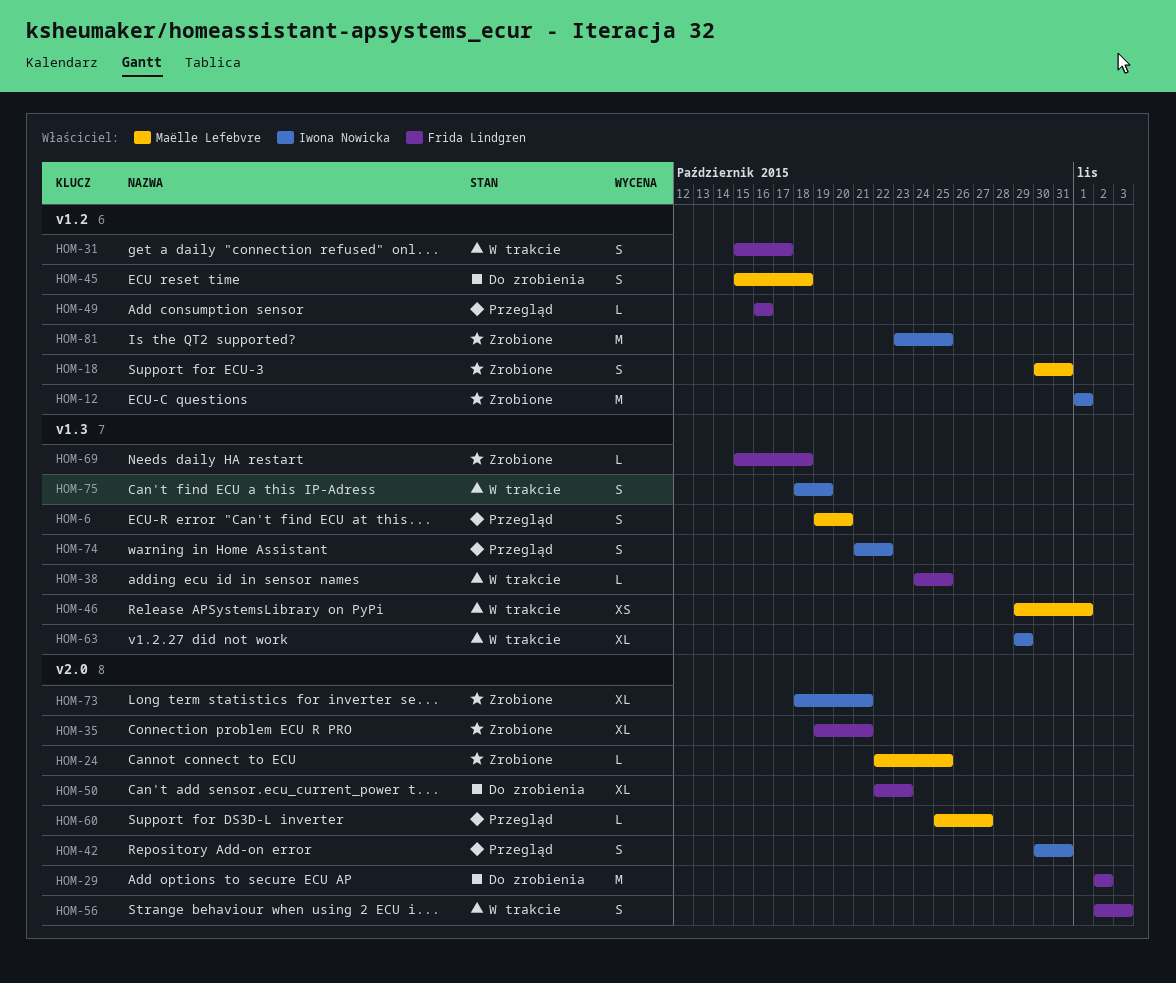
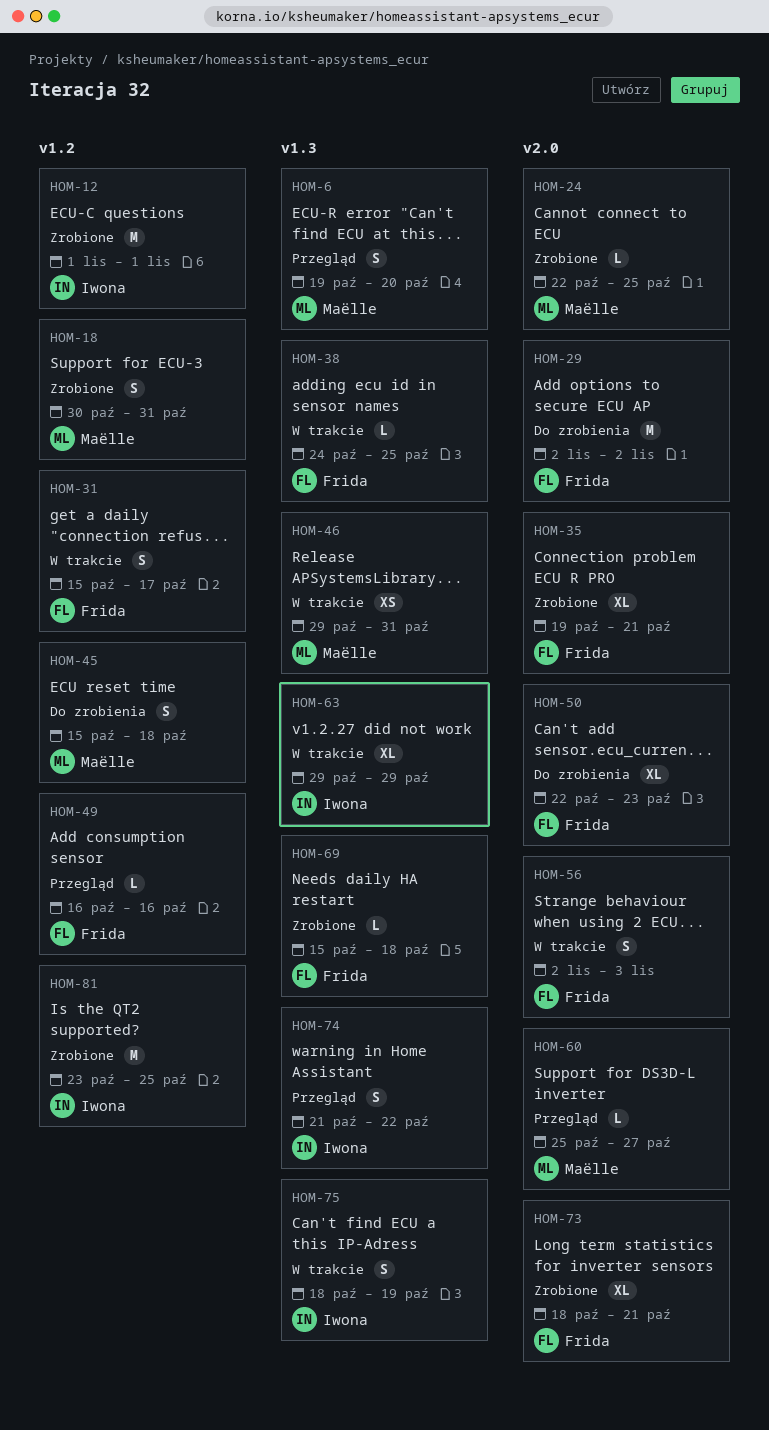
HOM-42: present -> none
HOM-46, due: Nov 1 -> Oct 31
HOM-73, owner: Iwona Nowicka -> Frida Lindgren

